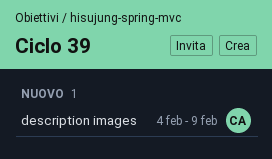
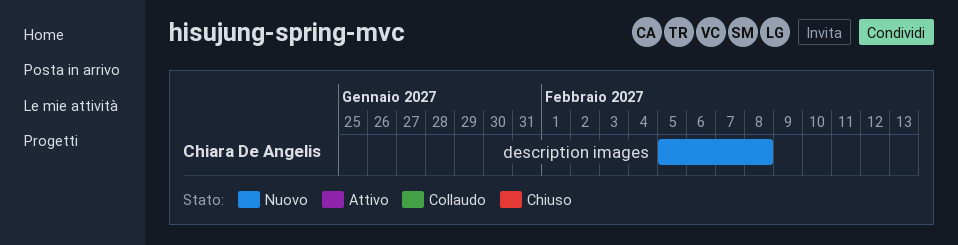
description images, start: Feb 4 -> Feb 5
description images, due: Feb 9 -> Feb 8

